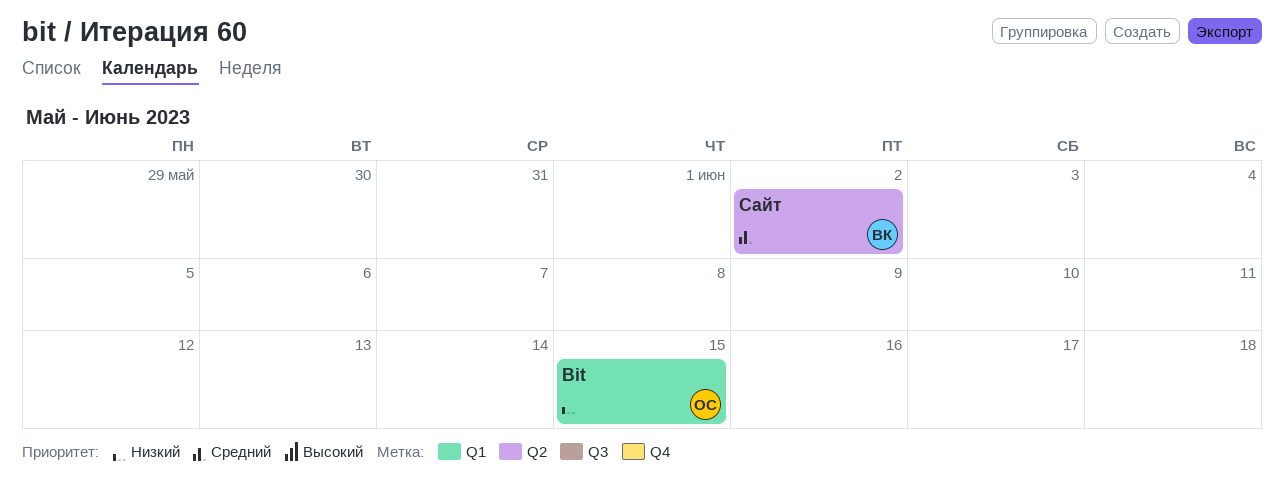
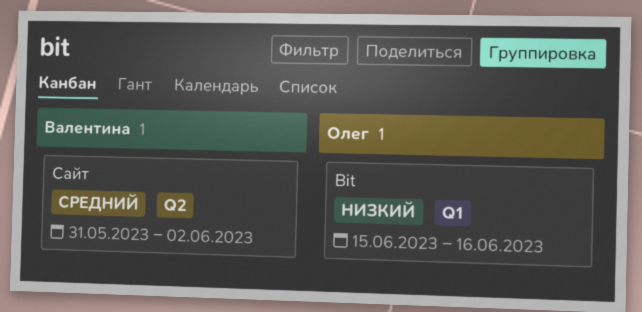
Bit, due: Jun 15 -> Jun 16

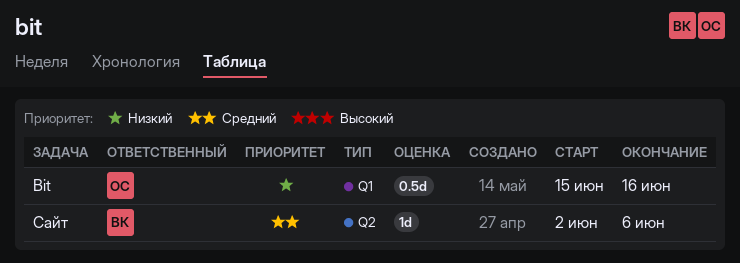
Сайт, start: May 31 -> Jun 2
Сайт, due: Jun 2 -> Jun 6

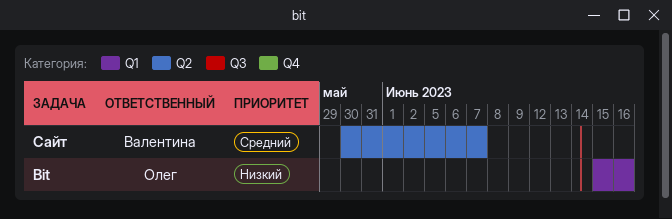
Сайт, start: Jun 2 -> May 30
Сайт, due: Jun 6 -> Jun 7

